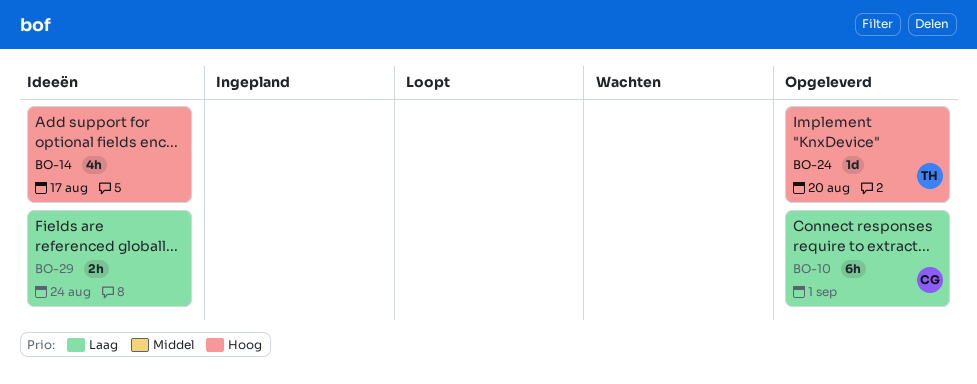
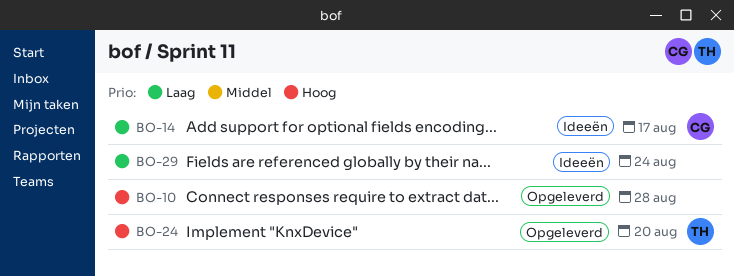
BO-10, owner: CG -> none
BO-10, priority: Laag -> Hoog
BO-10, due: Sep 1 -> Aug 28
BO-14, owner: none -> CG
BO-14, priority: Hoog -> Laag

